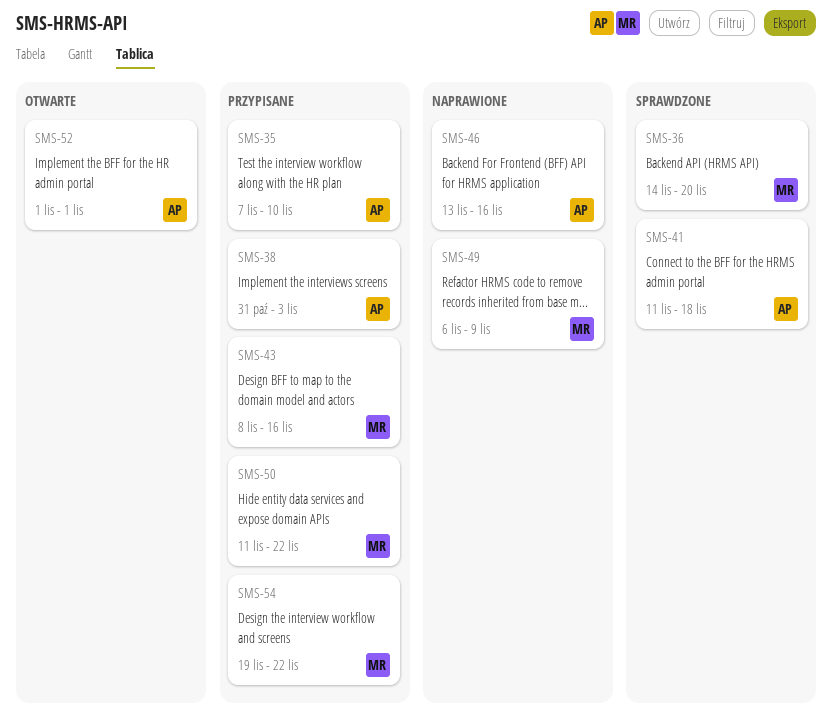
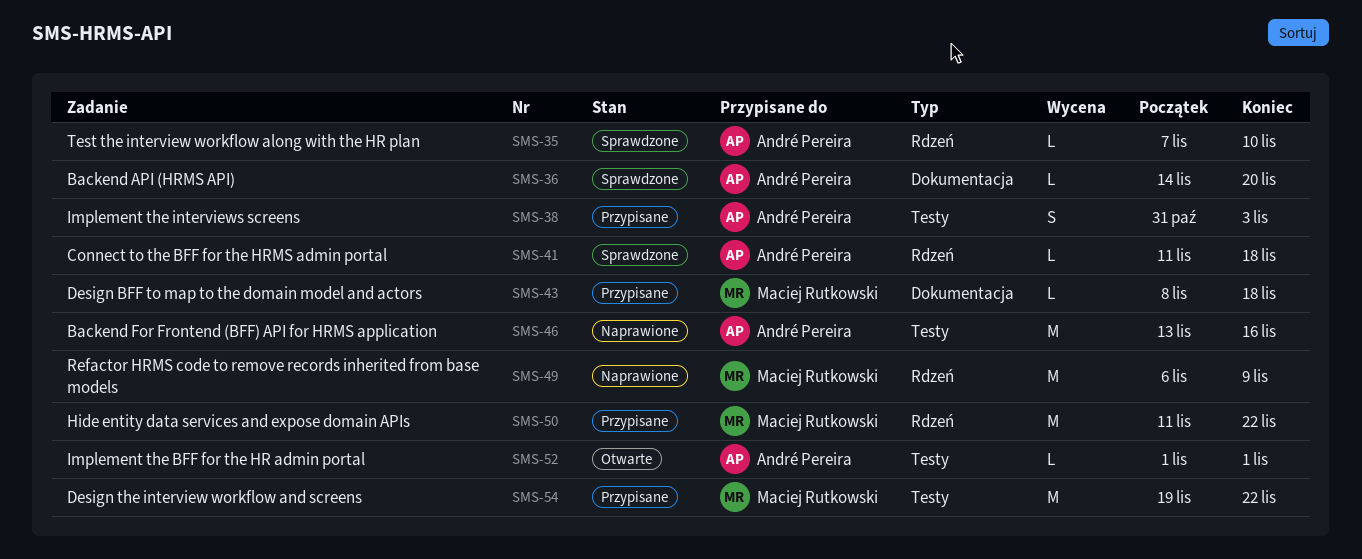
SMS-35, status: Przypisane -> Sprawdzone
SMS-36, owner: Maciej Rutkowski -> André Pereira
SMS-43, due: Nov 16 -> Nov 18

